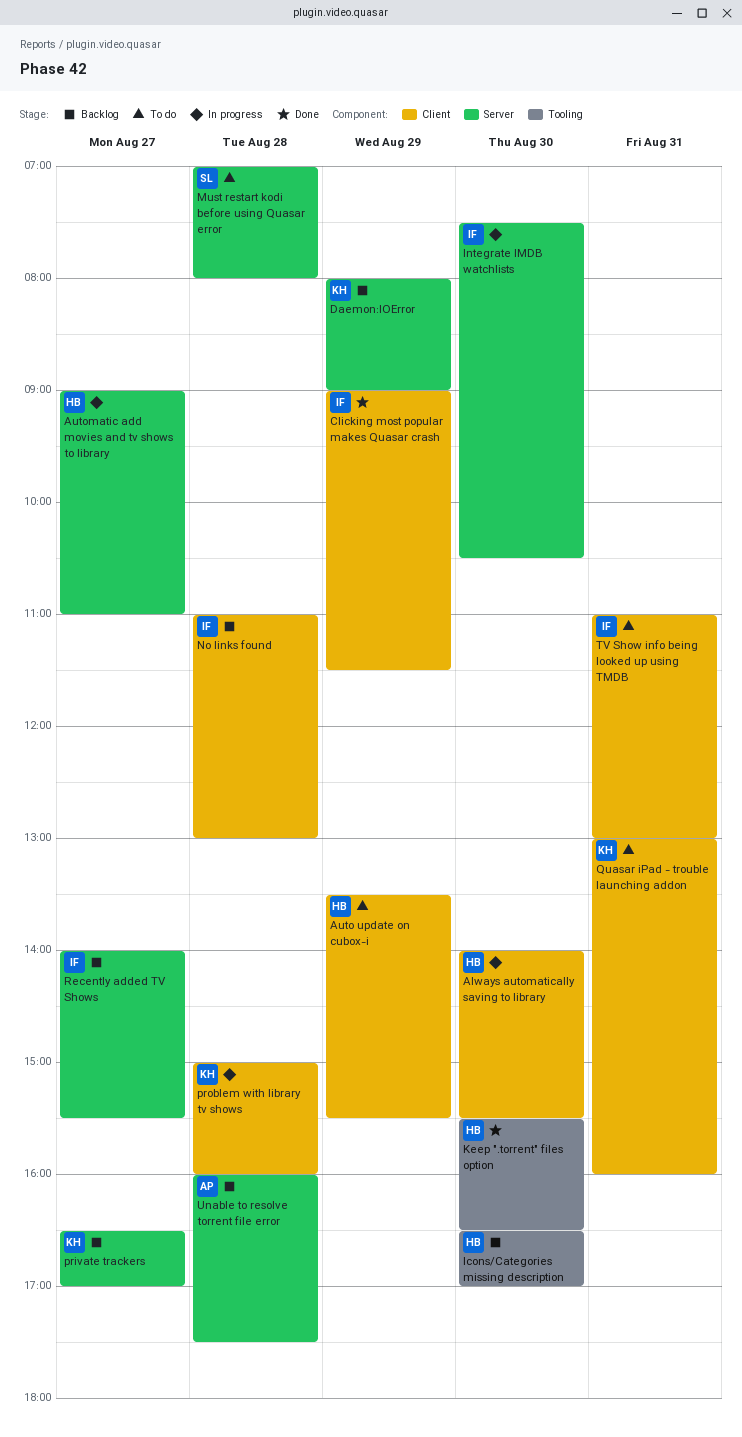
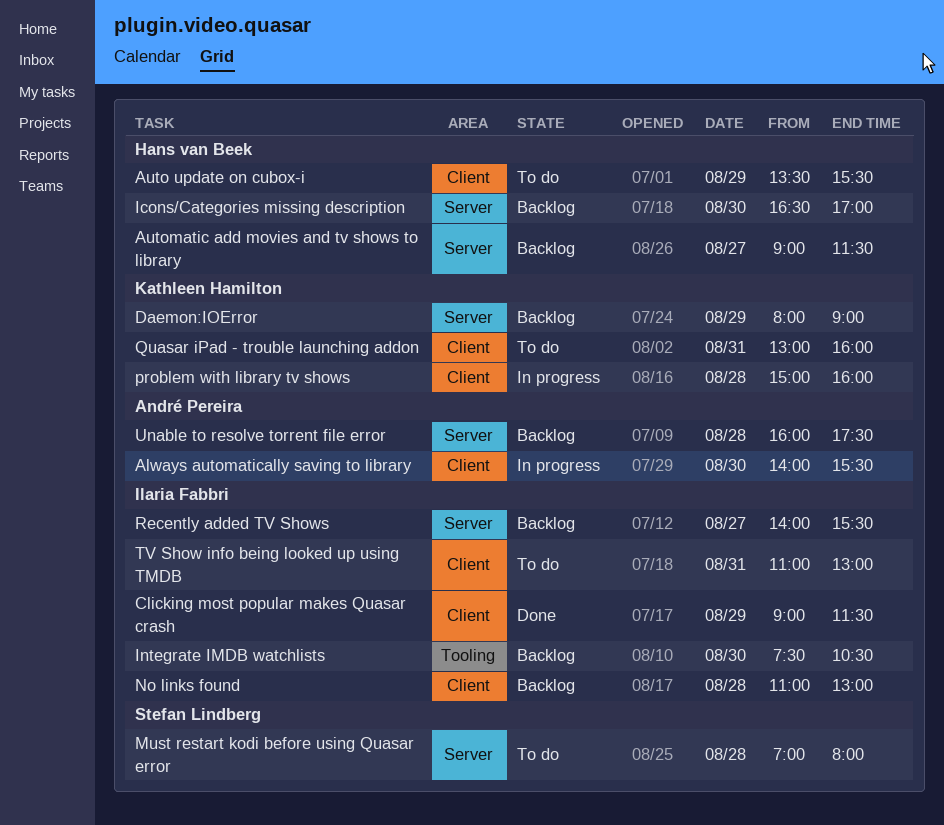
Always automatically saving to library, owner: Hans van Beek -> André Pereira
Automatic add movies and tv shows to library, status: In progress -> Backlog
Automatic add movies and tv shows to library, ends: 11:00 -> 11:30
Icons/Categories missing description, label: Tooling -> Server
Integrate IMDB watchlists, status: In progress -> Backlog
Integrate IMDB watchlists, label: Server -> Tooling
Keep ".torrent" files option: present -> none
private trackers: present -> none

